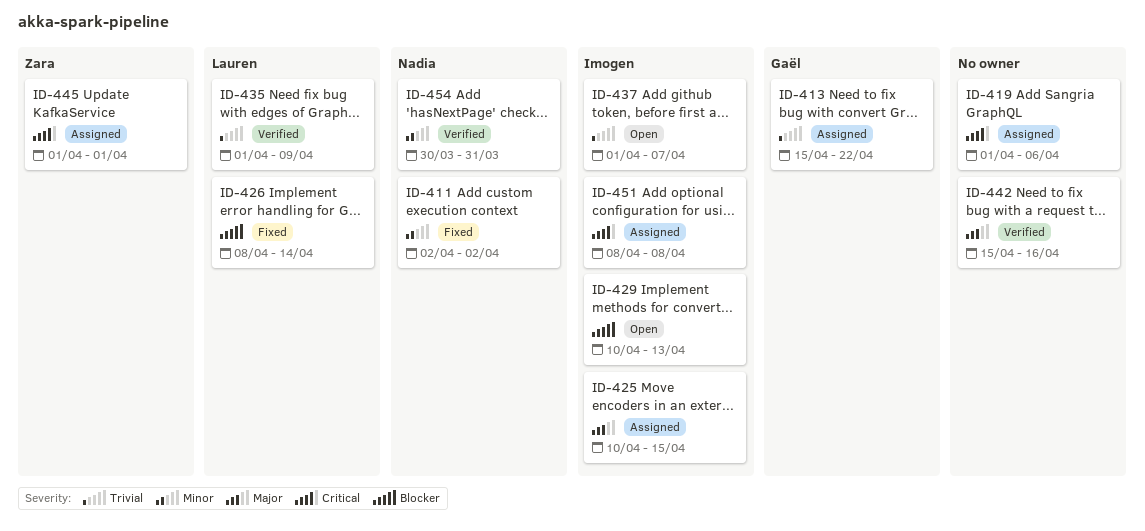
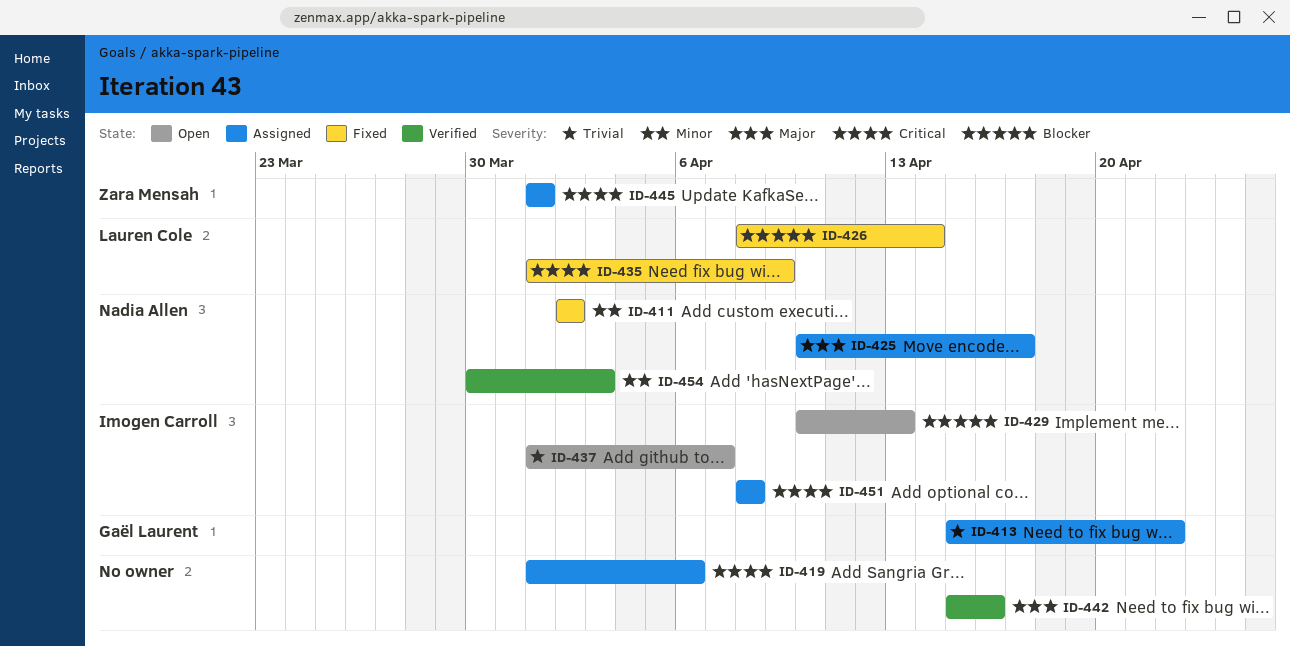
ID-425, owner: Imogen Carroll -> Nadia Allen
ID-425, due: Apr 15 -> Apr 17
ID-435, status: Verified -> Fixed
ID-435, priority: Trivial -> Critical
ID-454, due: Mar 31 -> Apr 3

